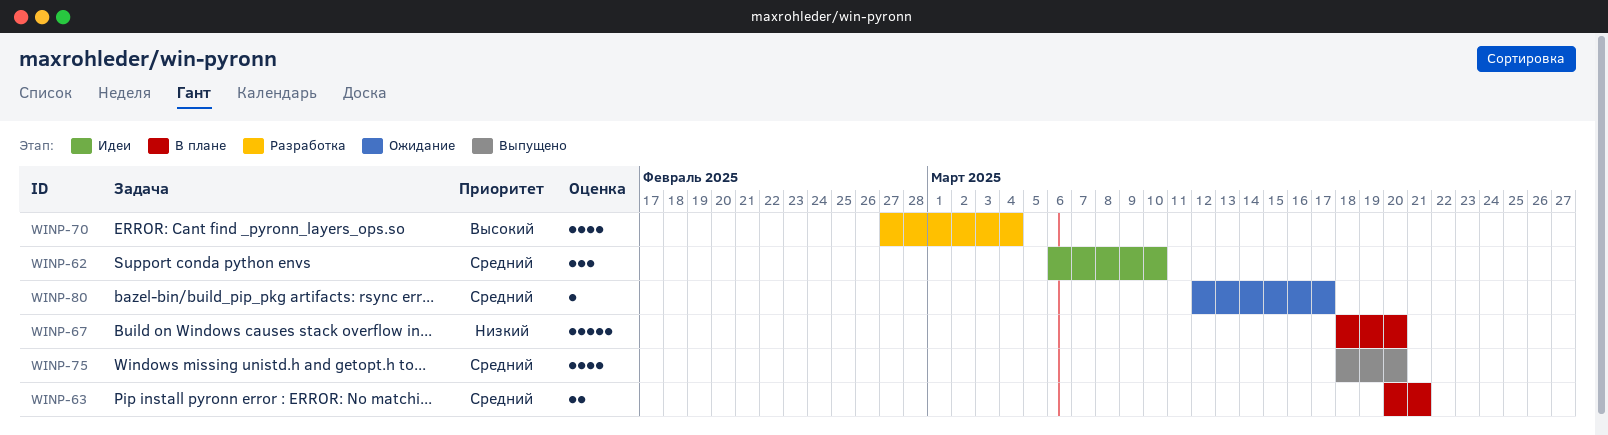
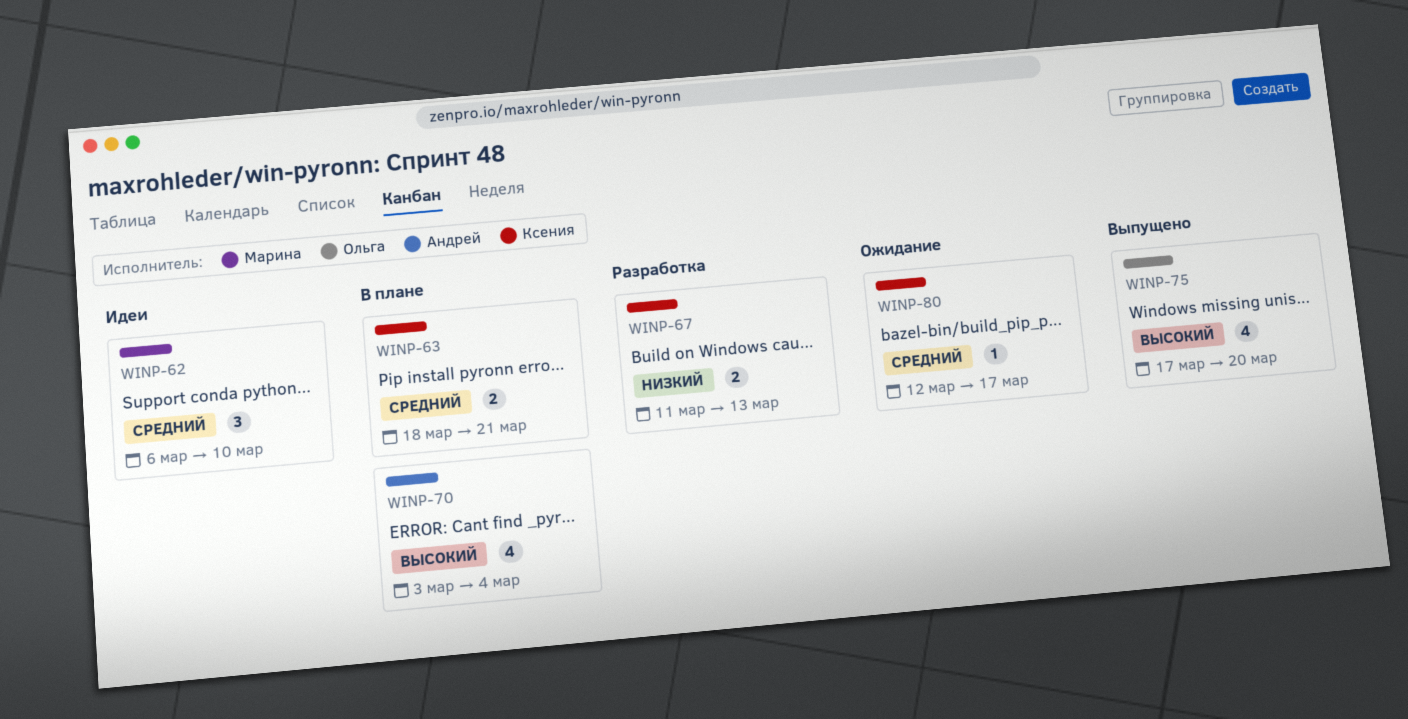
WINP-63, start: Mar 20 -> Mar 18
WINP-67, status: В плане -> Разработка
WINP-67, estimate: 5 -> 2
WINP-67, start: Mar 18 -> Mar 11
WINP-67, due: Mar 20 -> Mar 13
WINP-70, status: Разработка -> В плане
WINP-70, start: Feb 27 -> Mar 3
WINP-75, priority: Средний -> Высокий
WINP-75, start: Mar 18 -> Mar 17

